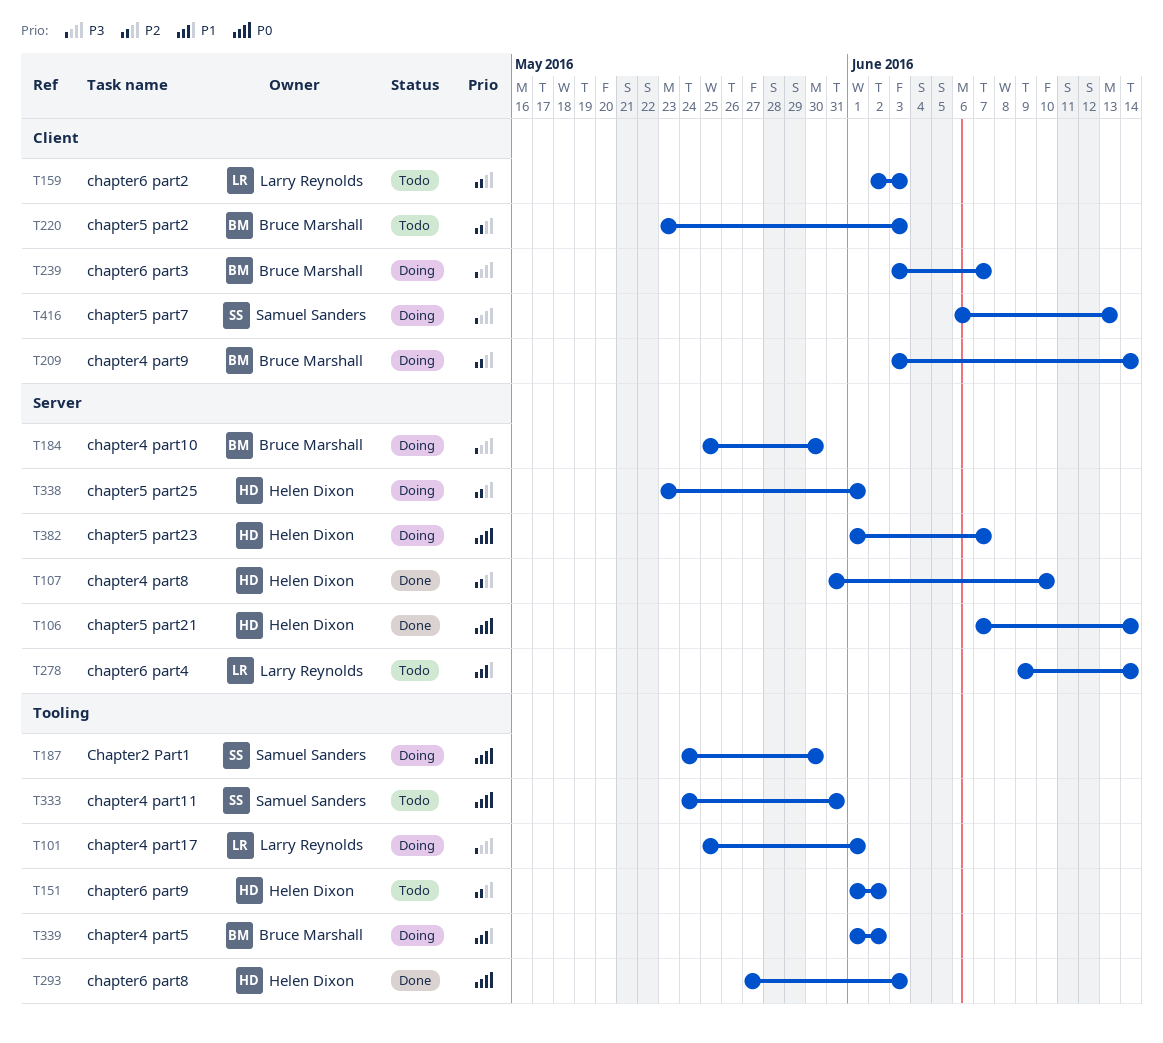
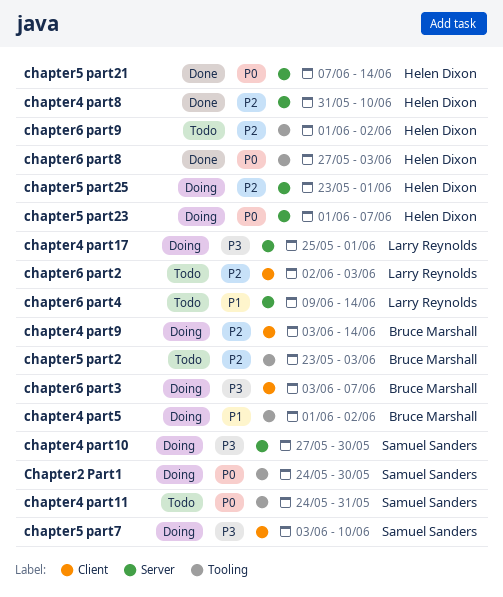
chapter4 part10, owner: Bruce Marshall -> Samuel Sanders
chapter4 part10, start: May 25 -> May 27
chapter4 part17, label: Tooling -> Server
chapter5 part2, label: Client -> Tooling
chapter5 part7, start: Jun 6 -> Jun 3
chapter5 part7, due: Jun 13 -> Jun 10

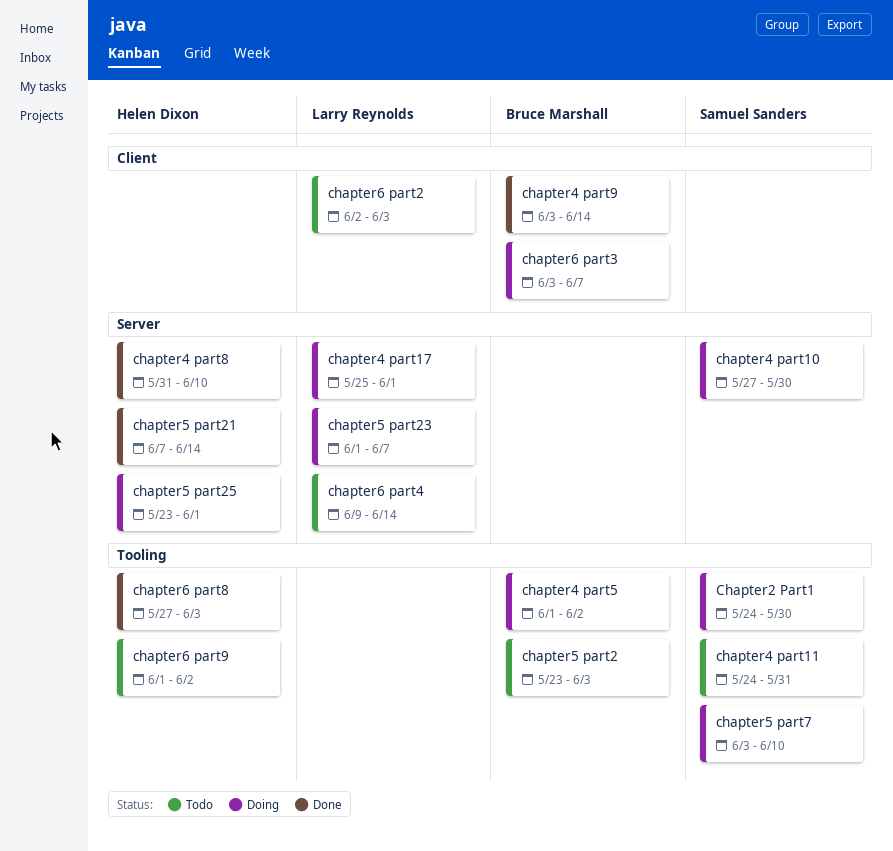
chapter4 part9, status: Doing -> Done
chapter5 part23, owner: Helen Dixon -> Larry Reynolds
chapter5 part7, label: Client -> Tooling

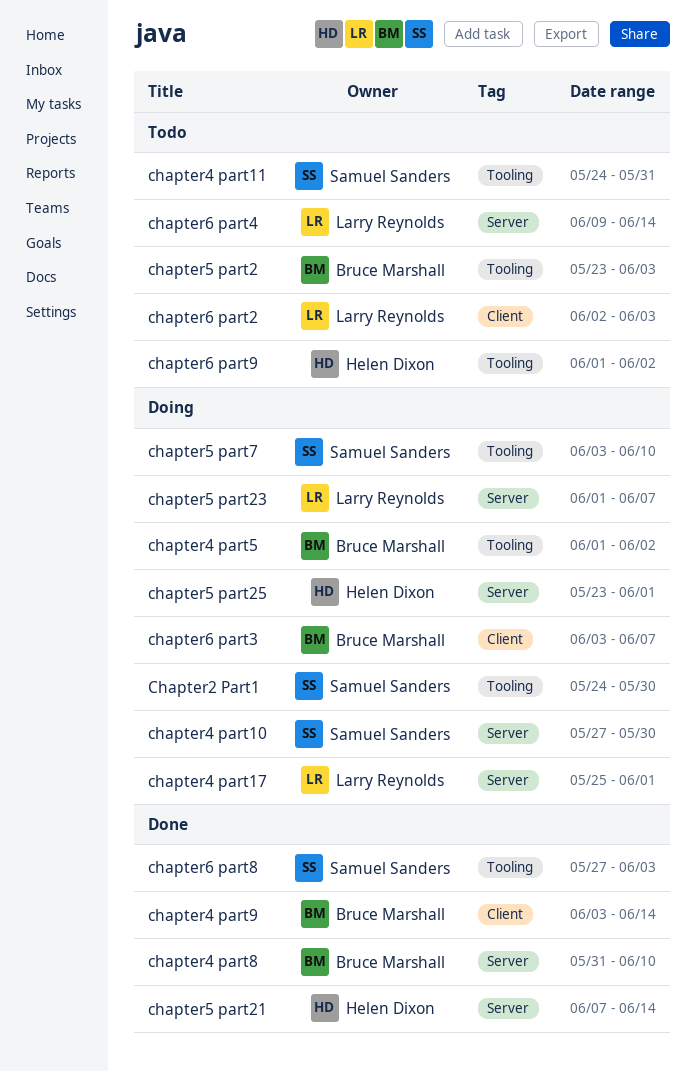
chapter4 part8, owner: Helen Dixon -> Bruce Marshall
chapter6 part8, owner: Helen Dixon -> Samuel Sanders

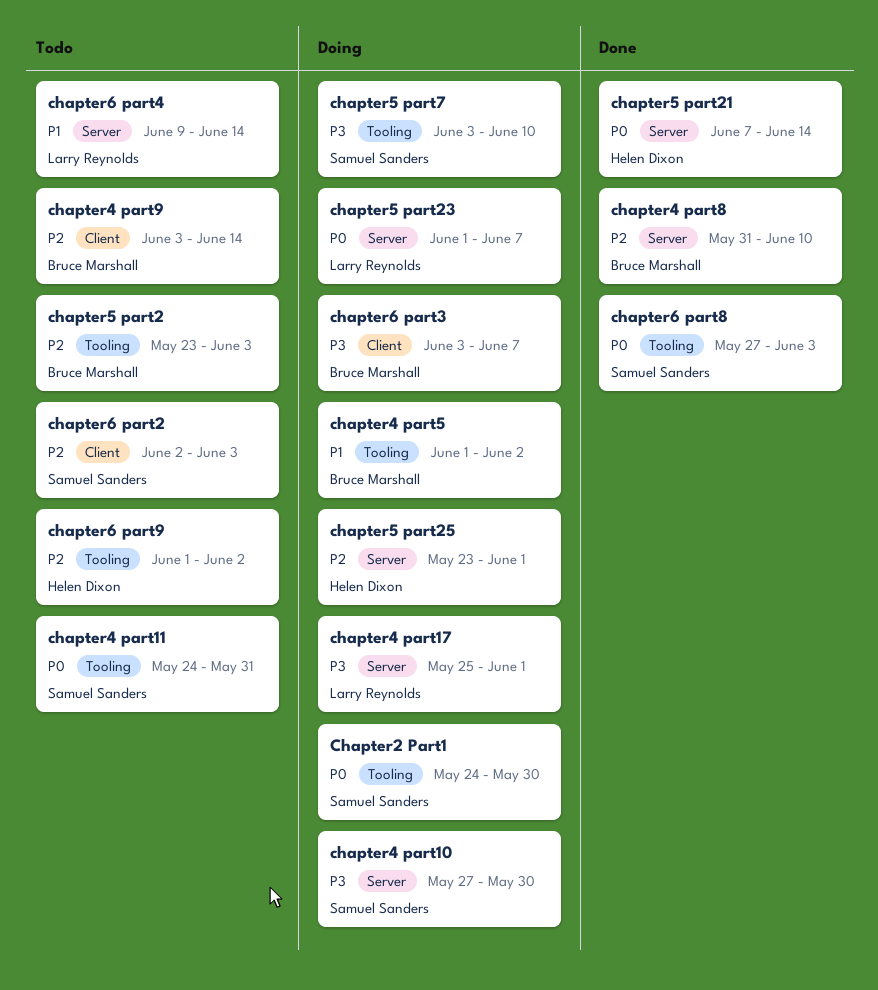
chapter4 part9, status: Done -> Todo
chapter6 part2, owner: Larry Reynolds -> Samuel Sanders

